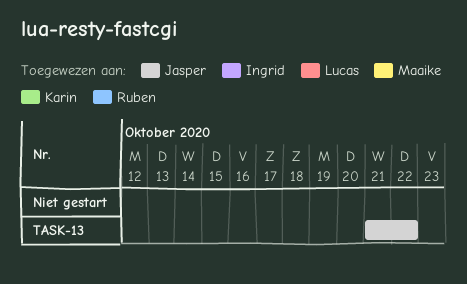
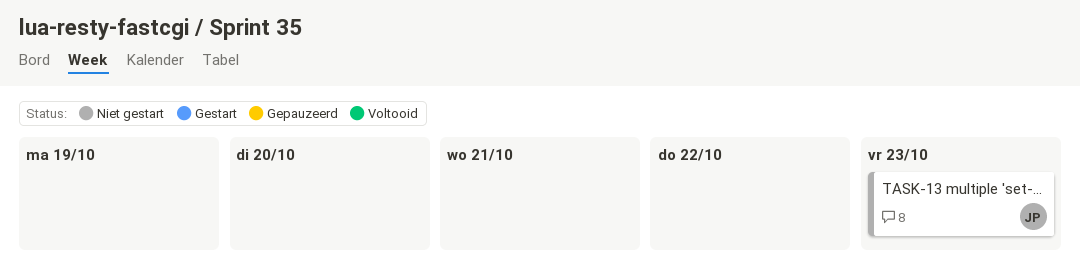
TASK-13, due: Oct 22 -> Oct 23

